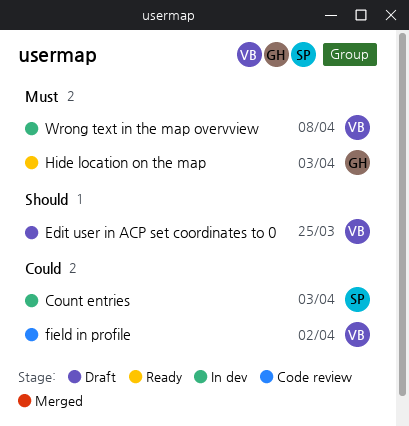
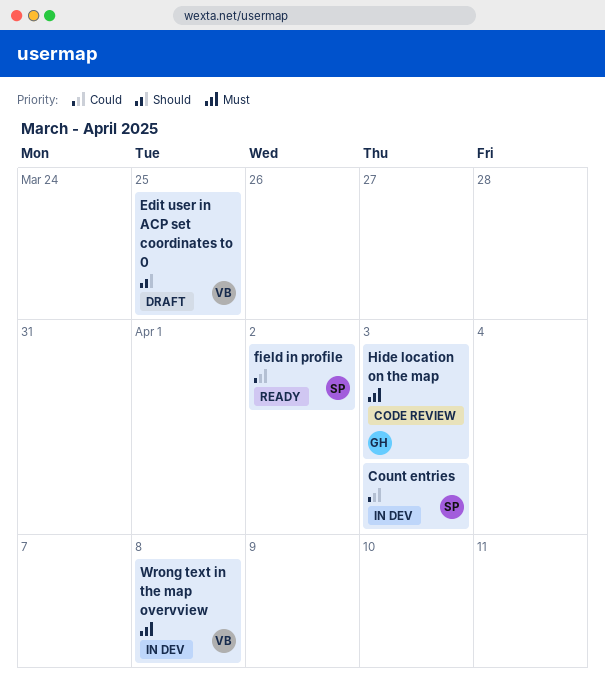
field in profile, status: Code review -> Ready
field in profile, owner: VB -> SP
Hide location on the map, status: Ready -> Code review

